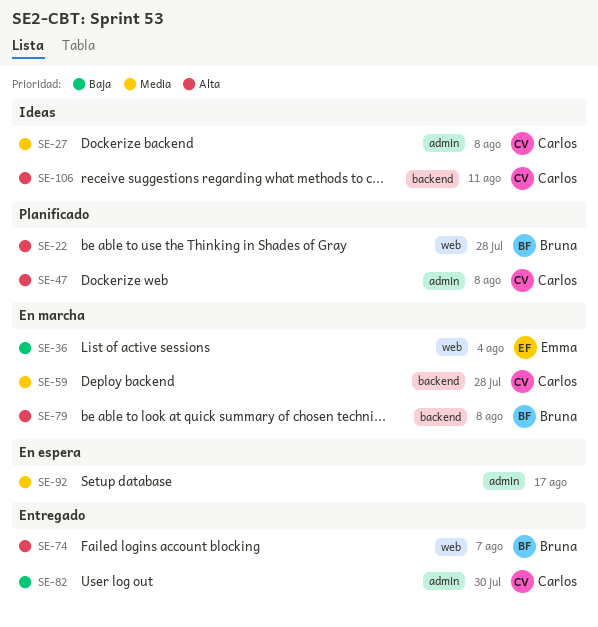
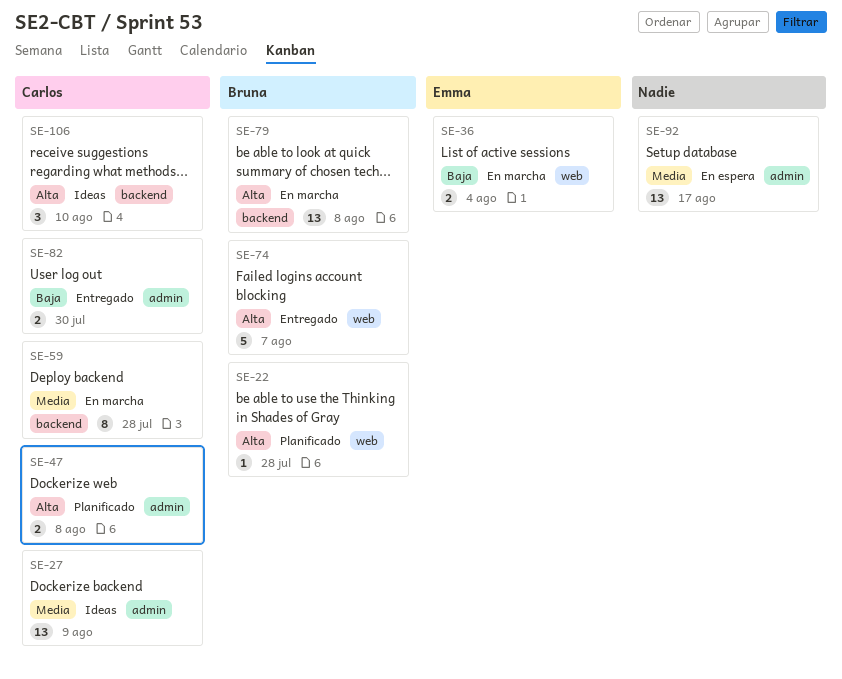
SE-27, due: Aug 8 -> Aug 9
SE-106, due: Aug 11 -> Aug 10

